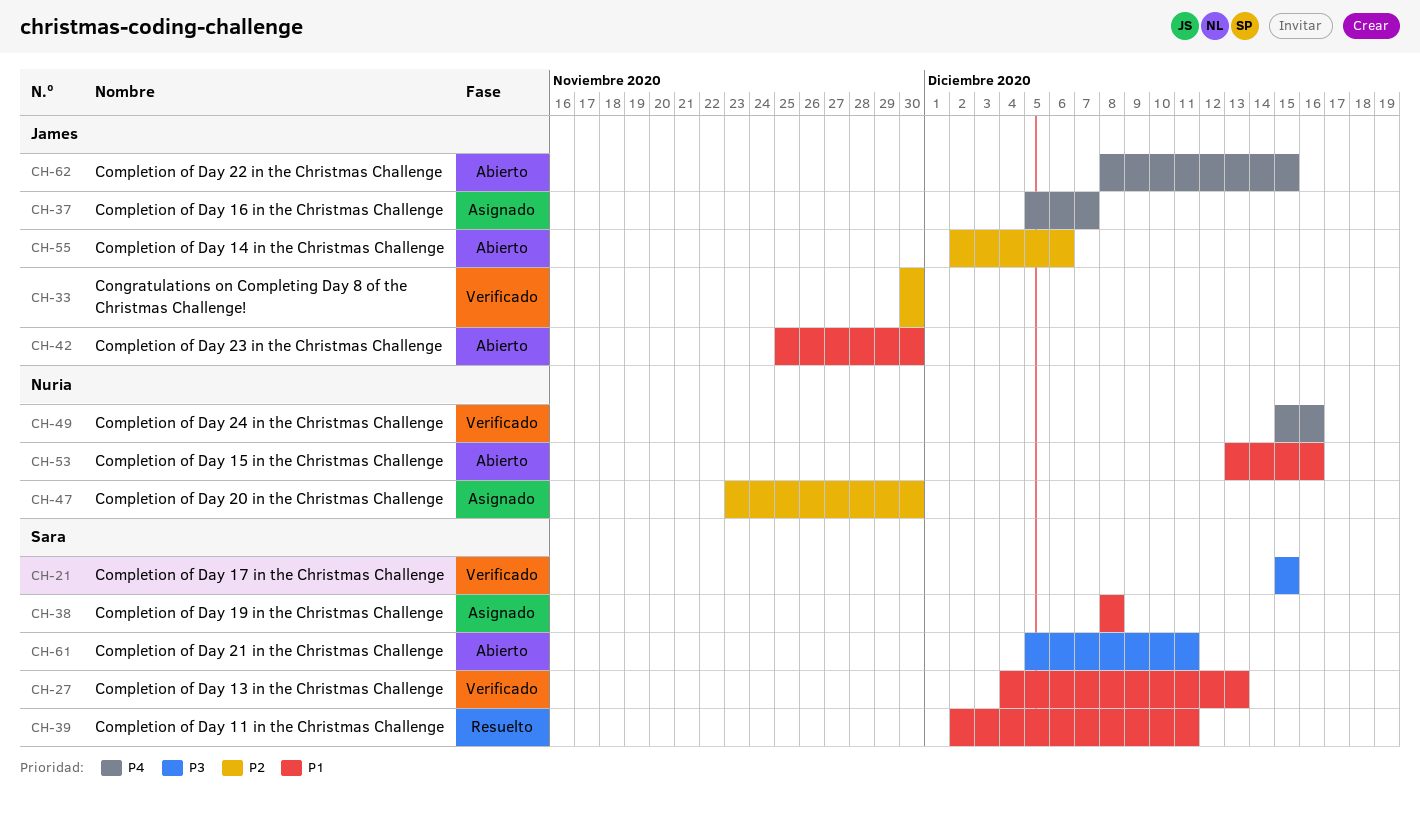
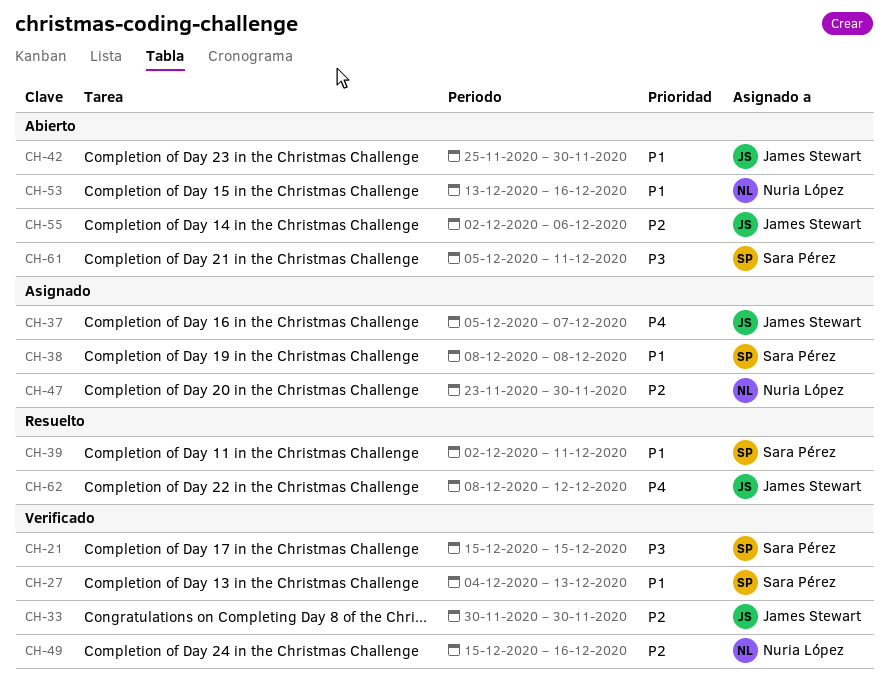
CH-49, priority: P4 -> P2
CH-62, status: Abierto -> Resuelto
CH-62, due: Dec 15 -> Dec 12

